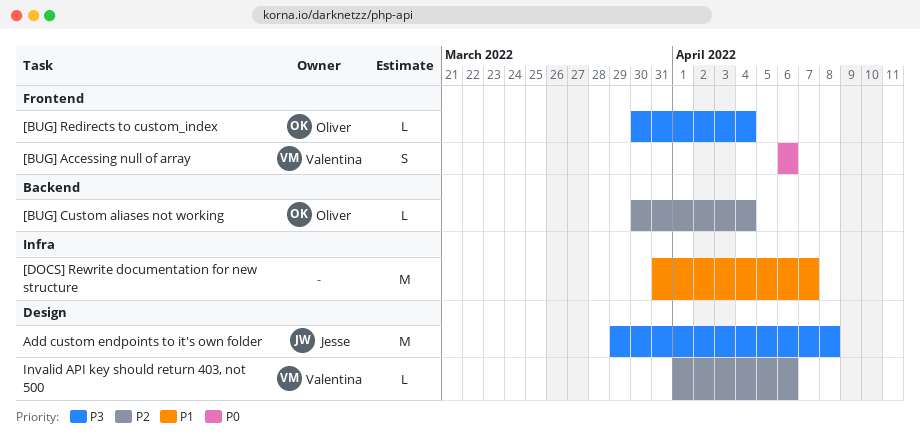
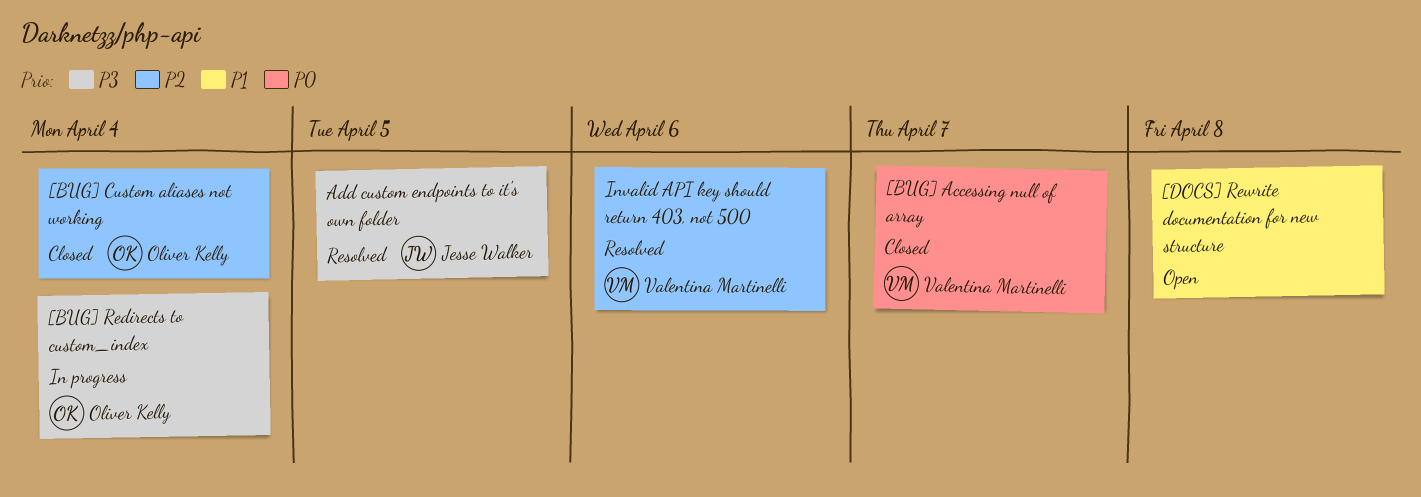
[BUG] Accessing null of array, due: Apr 6 -> Apr 7
[DOCS] Rewrite documentation for new structure, due: Apr 7 -> Apr 8
Add custom endpoints to it's own folder, due: Apr 8 -> Apr 5

